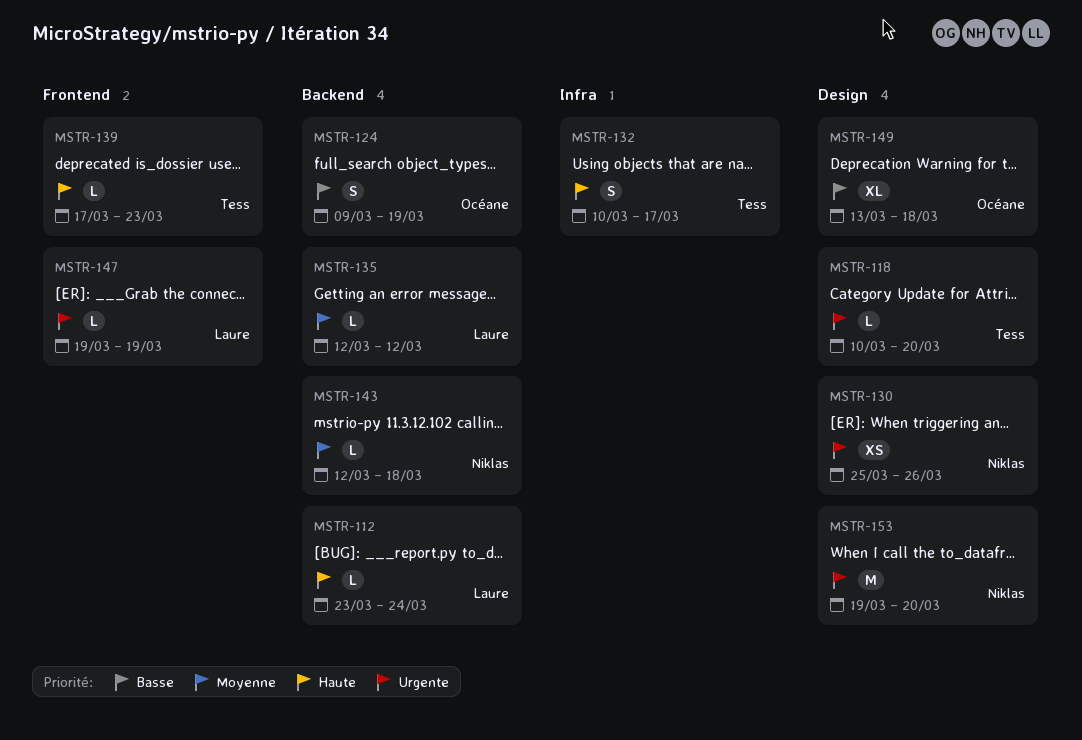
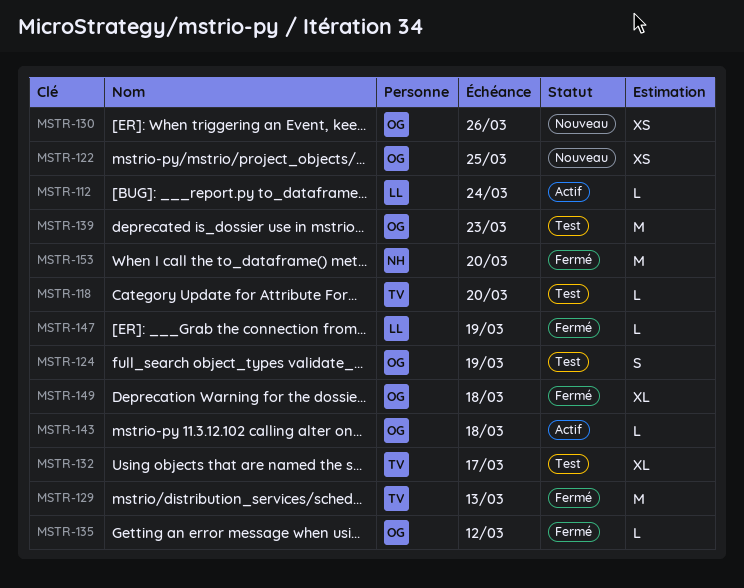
MSTR-122: none -> present
MSTR-129: none -> present
MSTR-130, owner: Niklas -> Océane
MSTR-132, estimate: S -> XL
MSTR-135, owner: Laure -> Océane
MSTR-139, owner: Tess -> Océane
MSTR-139, estimate: L -> M
MSTR-143, owner: Niklas -> Océane

